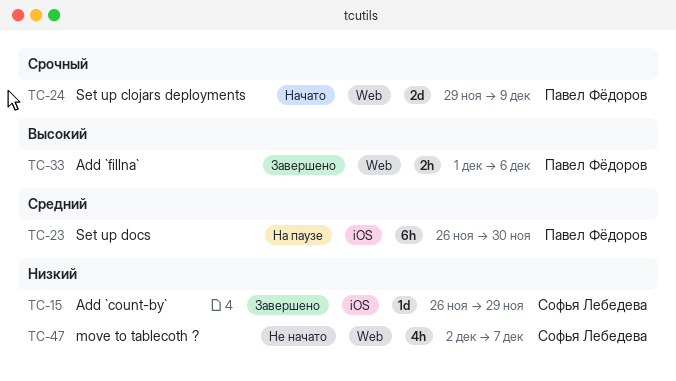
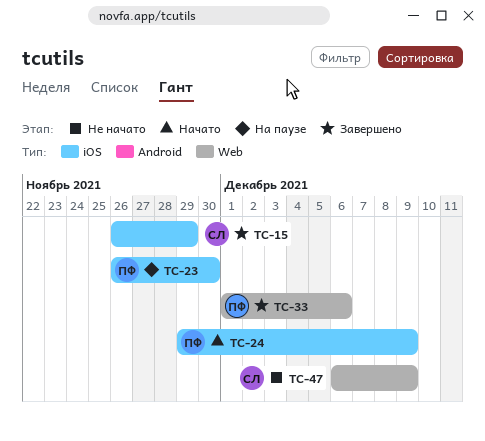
TC-24, label: Web -> iOS
TC-47, start: Dec 2 -> Dec 6
TC-47, due: Dec 7 -> Dec 9

